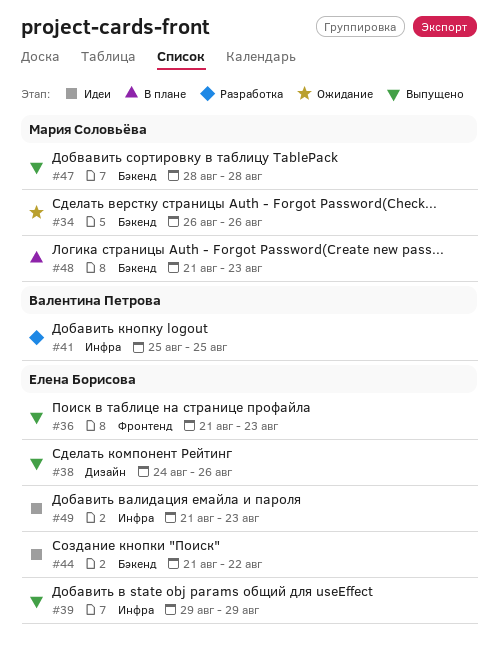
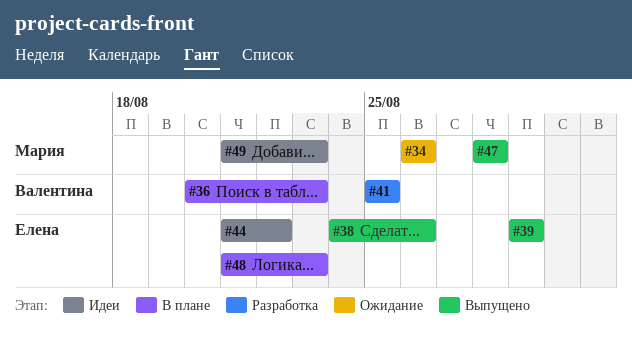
#36, status: Выпущено -> В плане
#36, owner: Елена Борисова -> Валентина Петрова
#36, start: Aug 21 -> Aug 20
#48, owner: Мария Соловьёва -> Елена Борисова
#49, owner: Елена Борисова -> Мария Соловьёва

